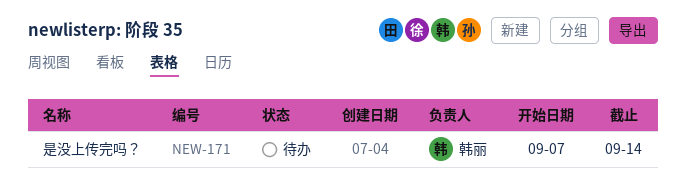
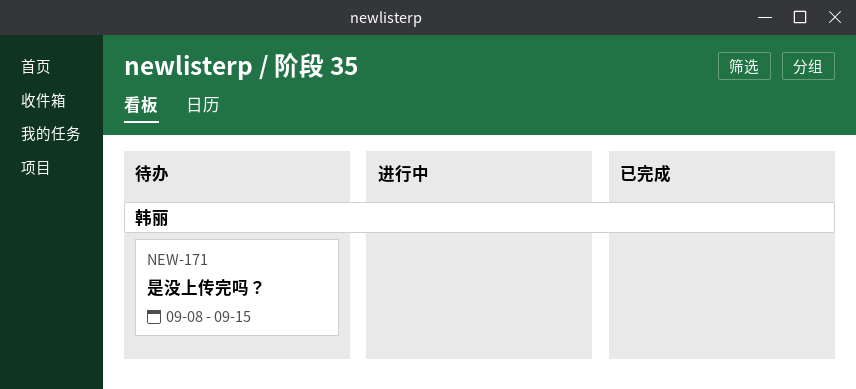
NEW-171, start: Sep 7 -> Sep 8
NEW-171, due: Sep 14 -> Sep 15

